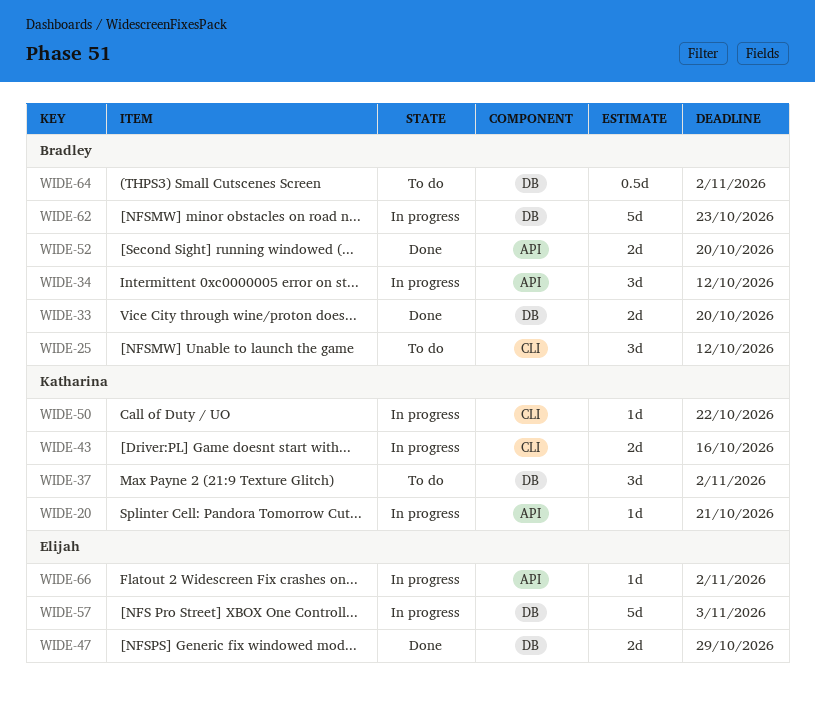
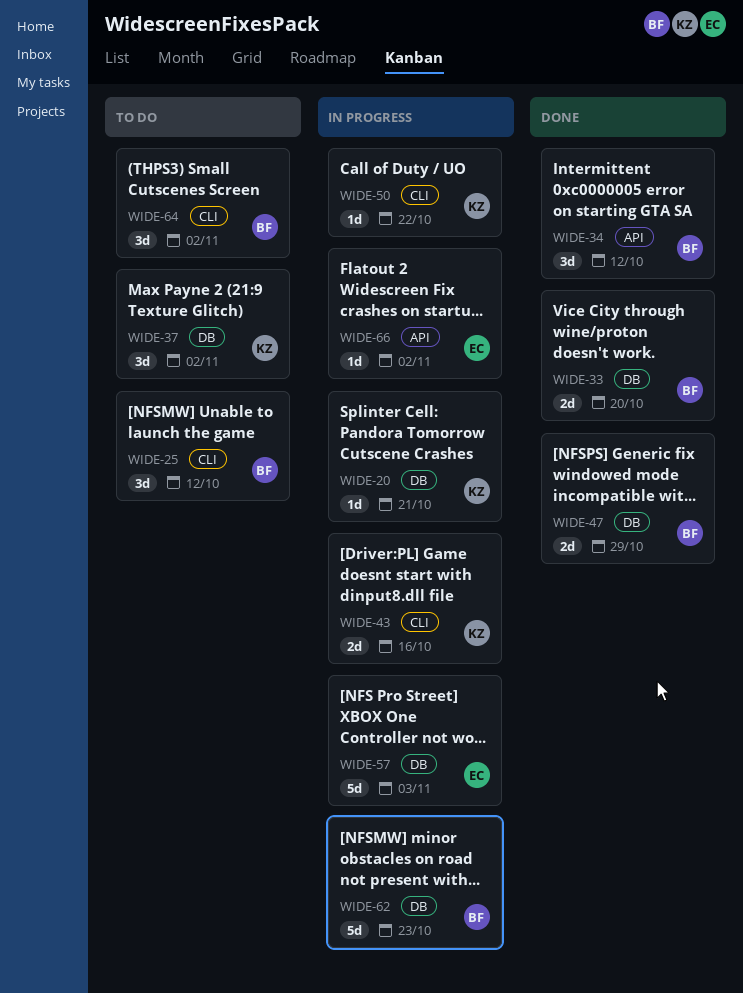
WIDE-20, label: API -> DB
WIDE-34, status: In progress -> Done
WIDE-47, owner: Elijah -> Bradley
WIDE-52: present -> none
WIDE-64, label: DB -> CLI
WIDE-64, estimate: 0.5d -> 3d

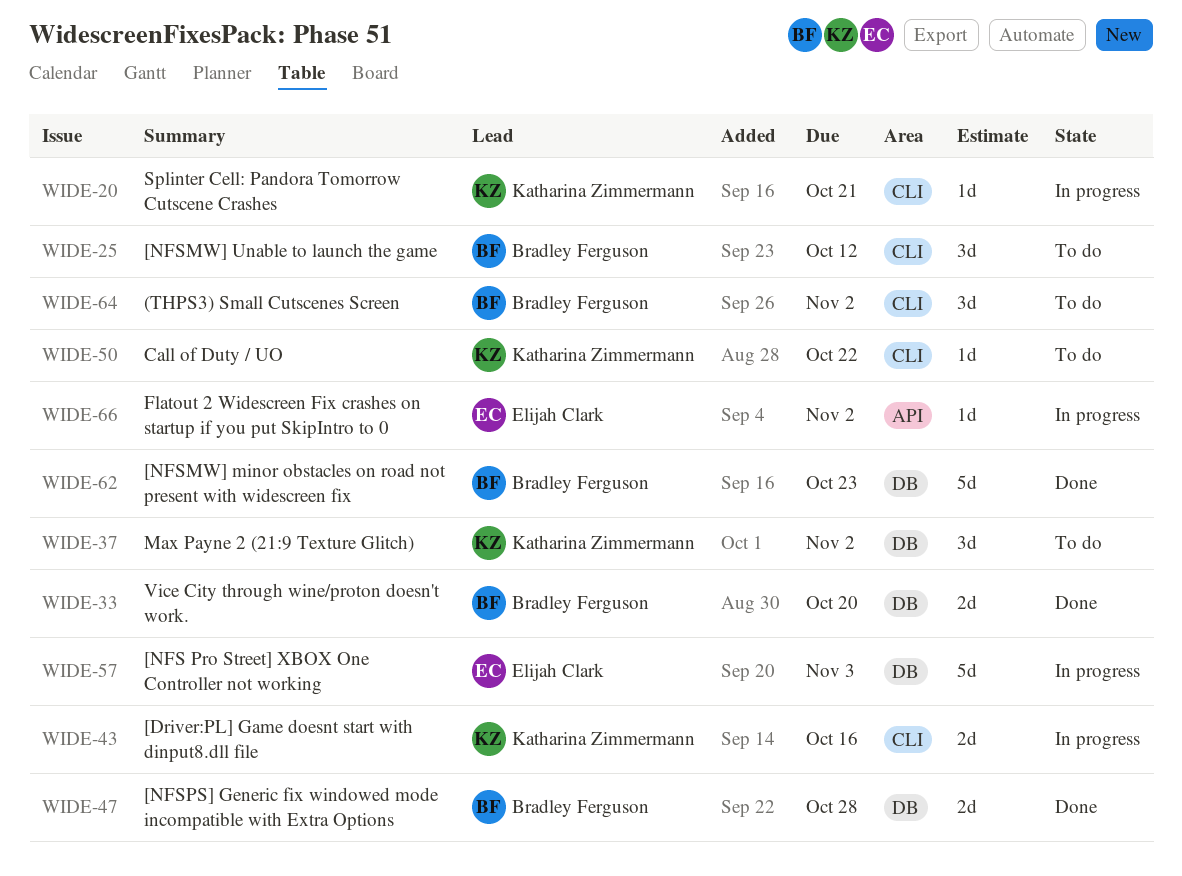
WIDE-20, label: DB -> CLI
WIDE-34: present -> none
WIDE-47, due: Oct 29 -> Oct 28
WIDE-50, status: In progress -> To do
WIDE-62, status: In progress -> Done

